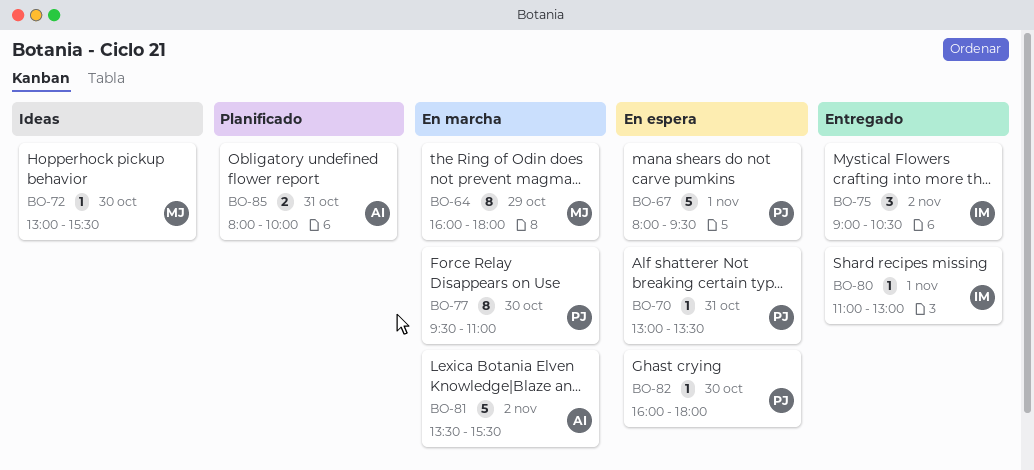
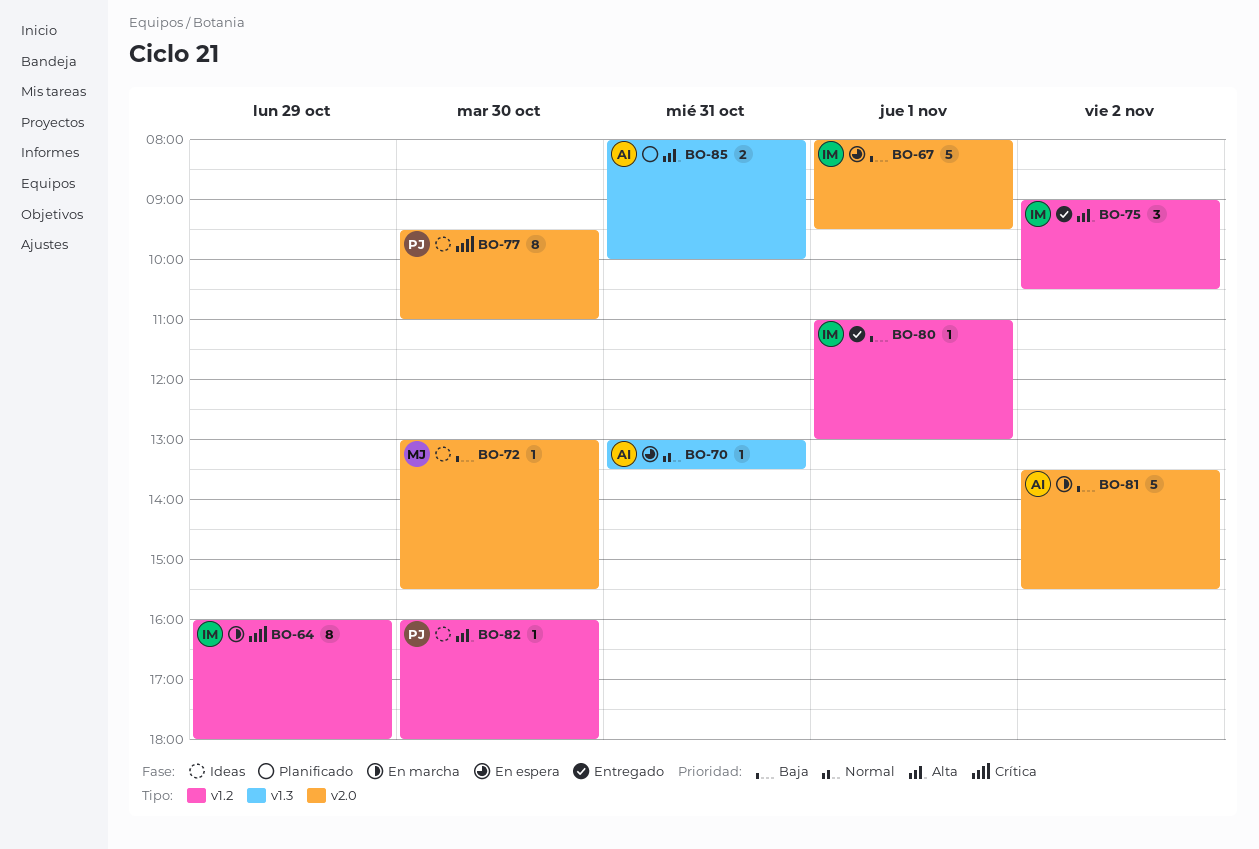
BO-64, owner: MJ -> IM
BO-67, owner: PJ -> IM
BO-70, owner: PJ -> AI
BO-77, status: En marcha -> Ideas
BO-82, status: En espera -> Ideas

